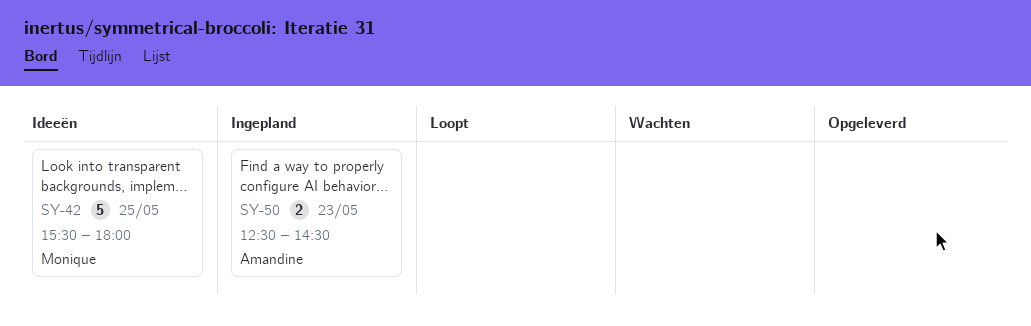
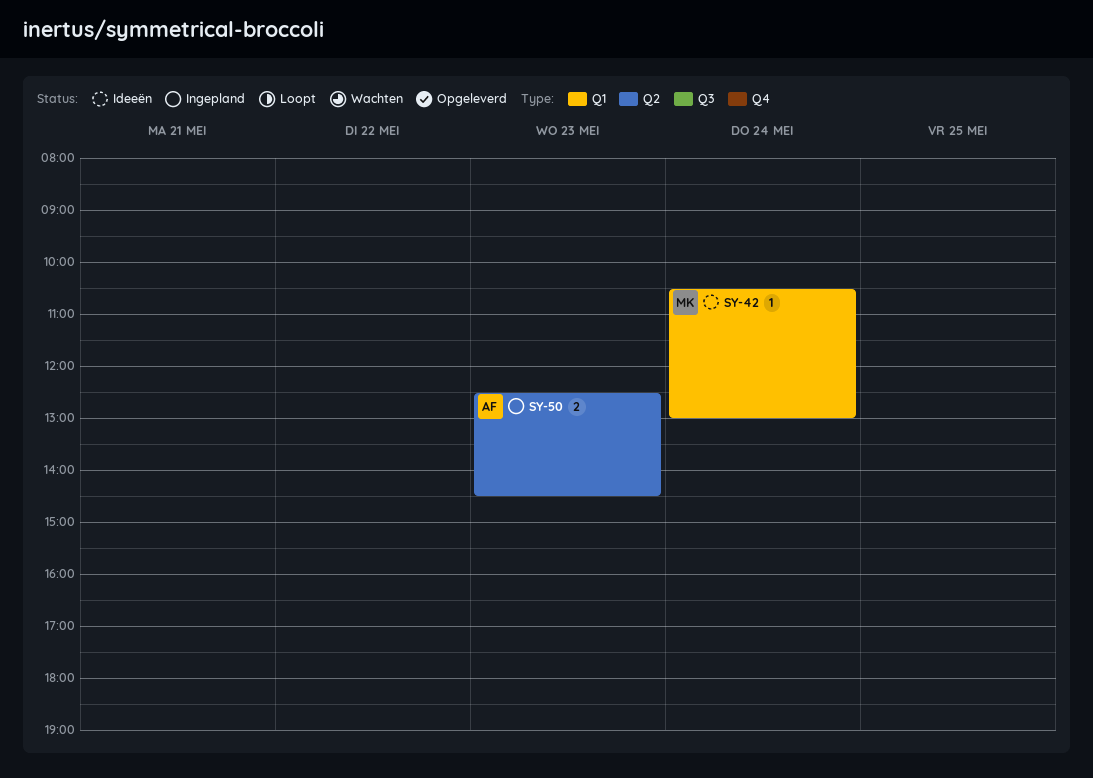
SY-42, estimate: 5 -> 1
SY-42, day: May 25 -> May 24
SY-42, begins: 15:30 -> 10:30
SY-42, ends: 18:00 -> 13:00

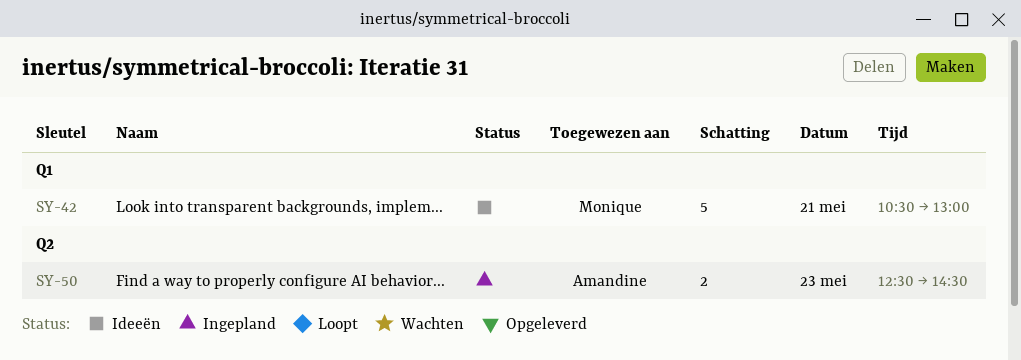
SY-42, estimate: 1 -> 5
SY-42, day: May 24 -> May 21

